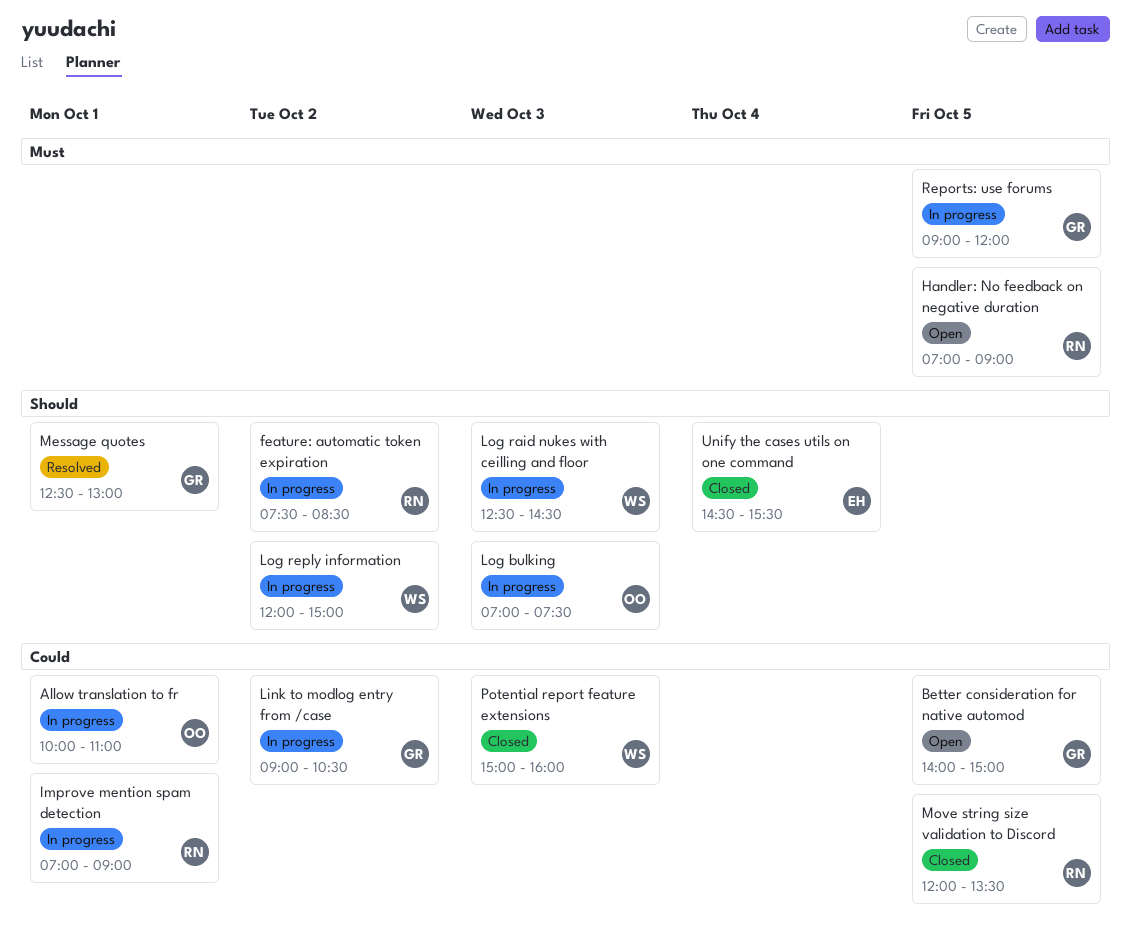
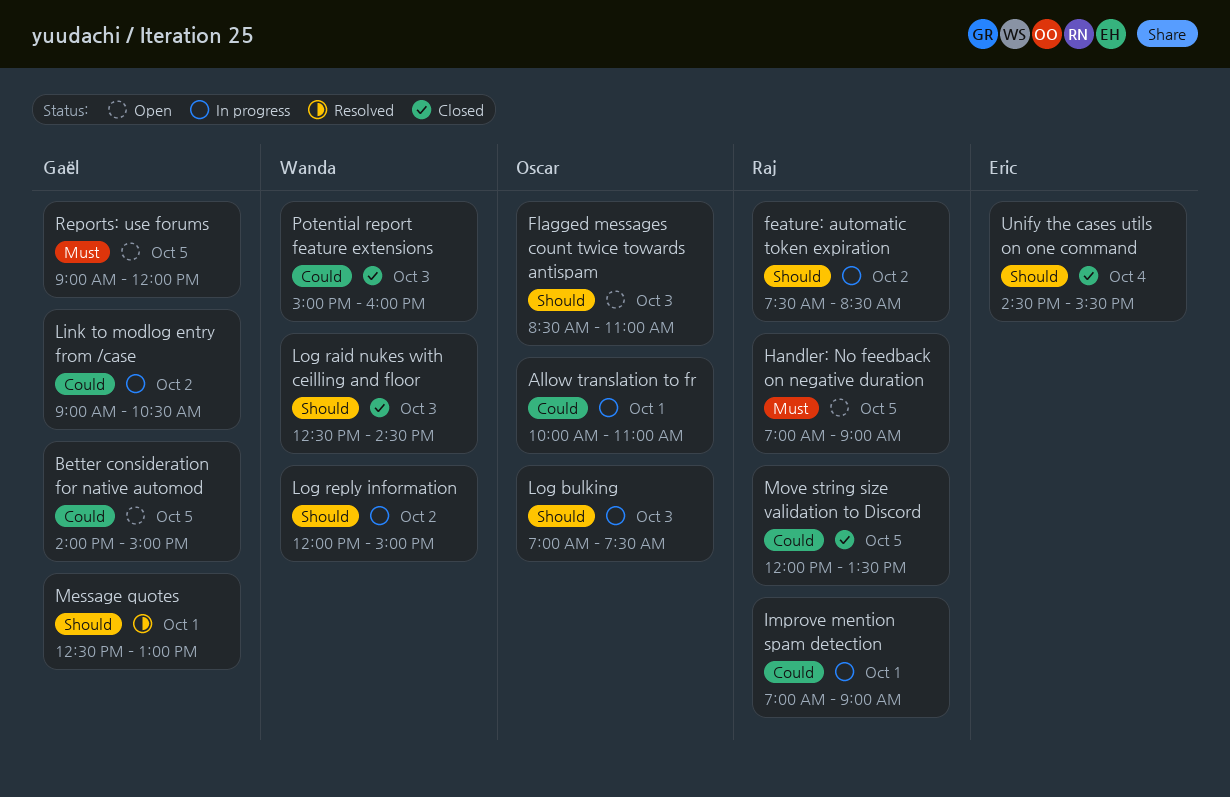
Flagged messages count twice towards antispam: none -> present
Log raid nukes with ceilling and floor, status: In progress -> Closed
Reports: use forums, status: In progress -> Open

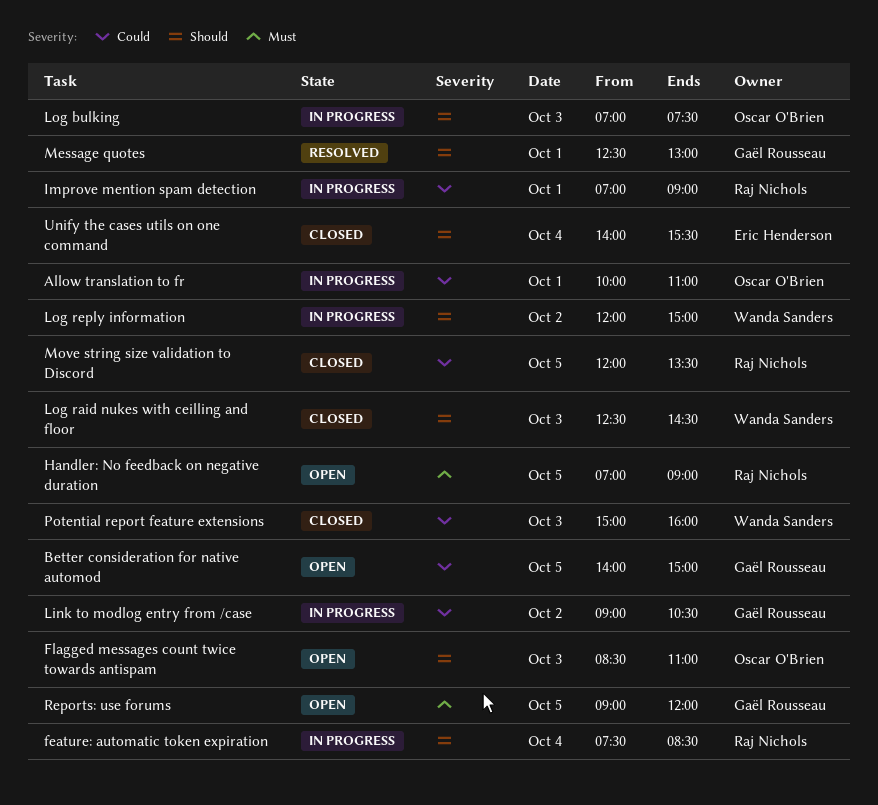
feature: automatic token expiration, day: Oct 2 -> Oct 4
Unify the cases utils on one command, begins: 14:30 -> 14:00

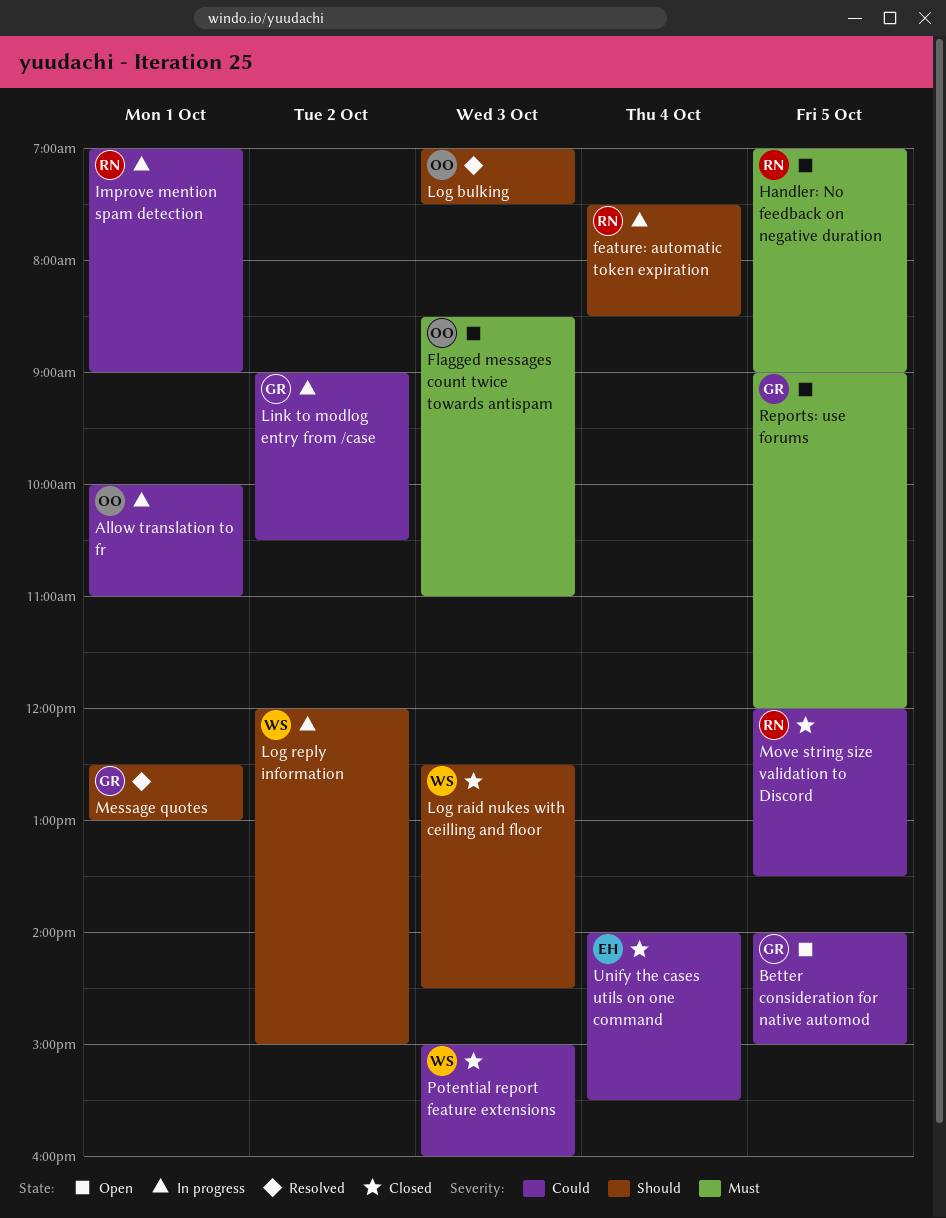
Flagged messages count twice towards antispam, priority: Should -> Must
Log bulking, status: In progress -> Resolved
Unify the cases utils on one command, priority: Should -> Could

